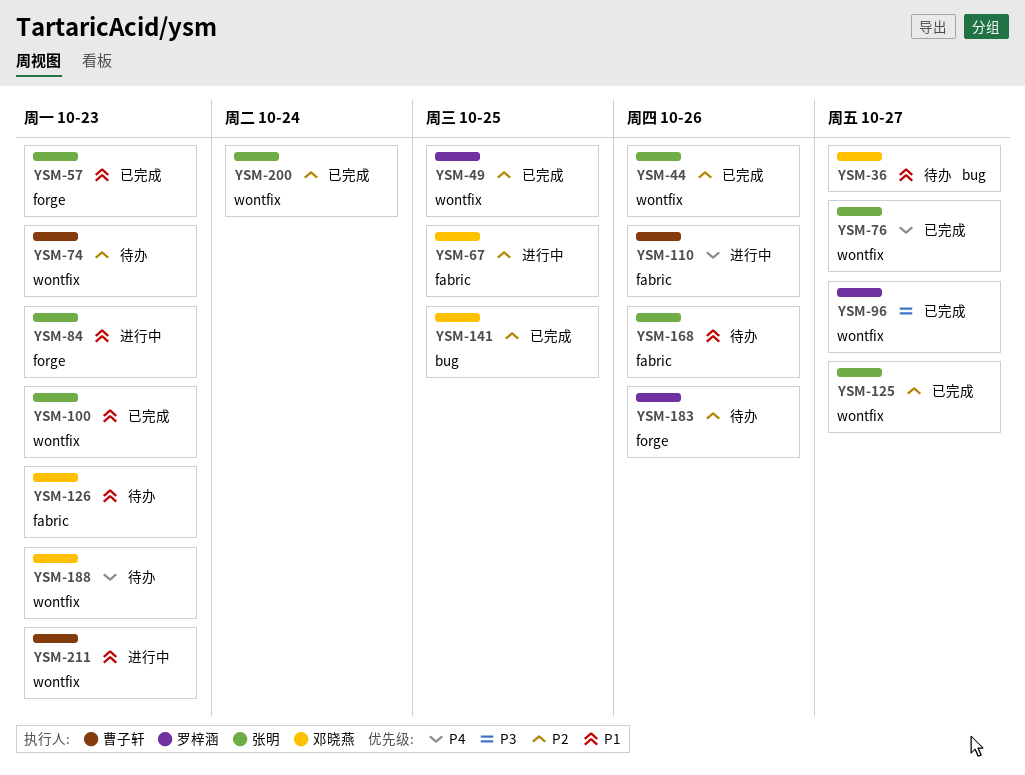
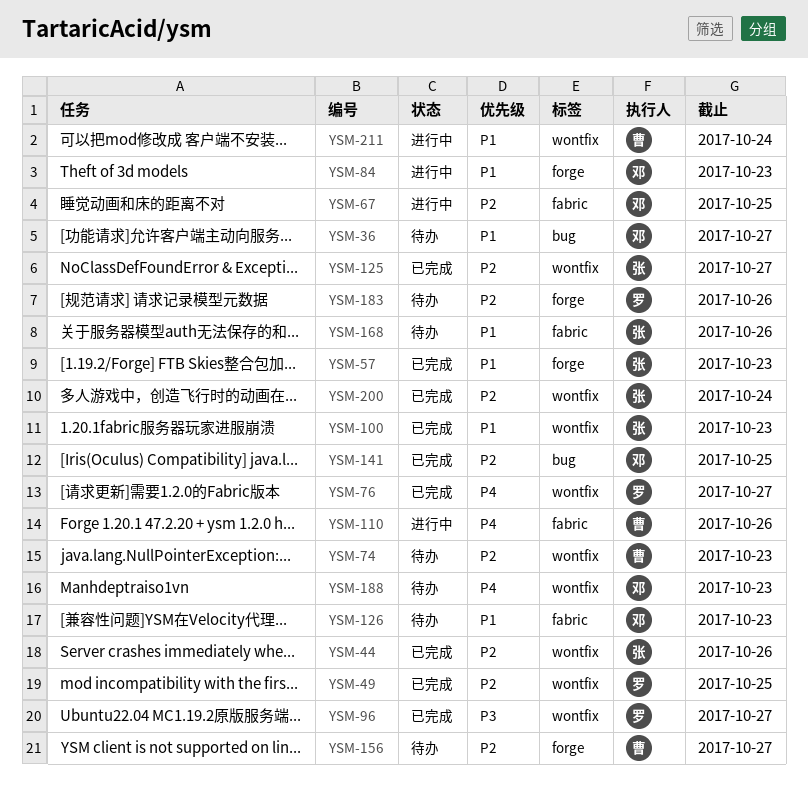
YSM-76, owner: 张明 -> 罗梓涵
YSM-84, owner: 张明 -> 邓晓燕
YSM-156: none -> present
YSM-211, due: Oct 23 -> Oct 24

